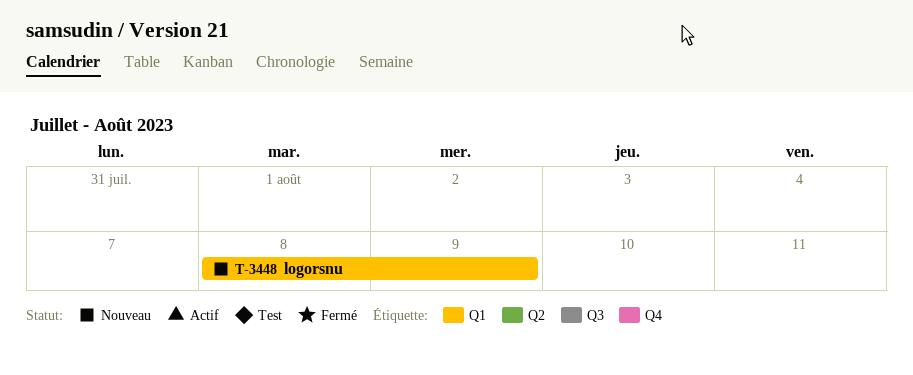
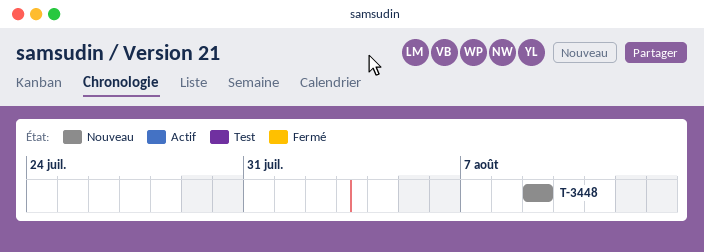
T-3448, start: Aug 8 -> Aug 9

